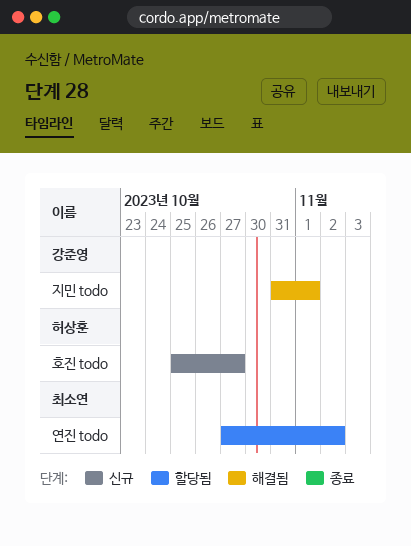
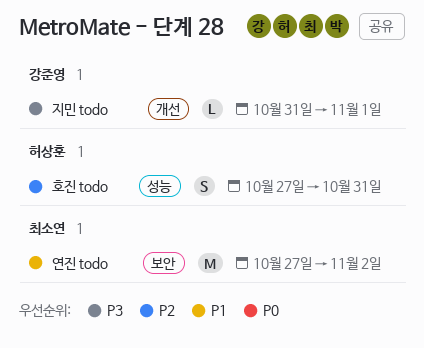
호진 todo, start: Oct 25 -> Oct 27
호진 todo, due: Oct 27 -> Oct 31

